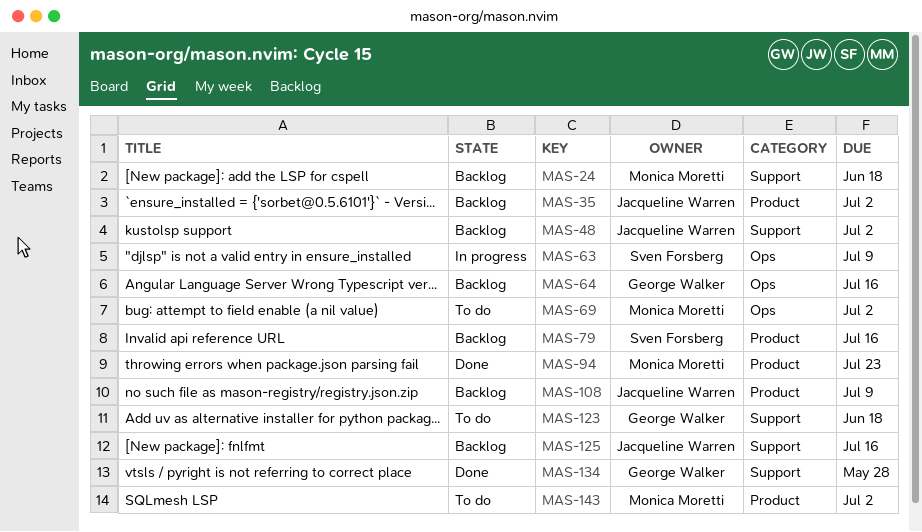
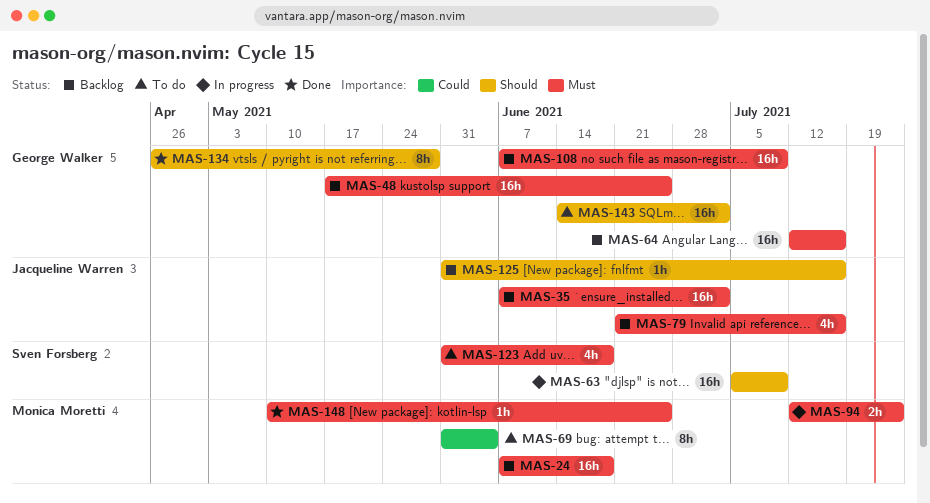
MAS-48, owner: Jacqueline Warren -> George Walker
MAS-48, due: Jul 2 -> Jun 25
MAS-69, due: Jul 2 -> Jun 4
MAS-79, owner: Sven Forsberg -> Jacqueline Warren
MAS-94, status: Done -> In progress
MAS-108, owner: Jacqueline Warren -> George Walker
MAS-123, owner: George Walker -> Sven Forsberg
MAS-143, owner: Monica Moretti -> George Walker
MAS-148: none -> present

